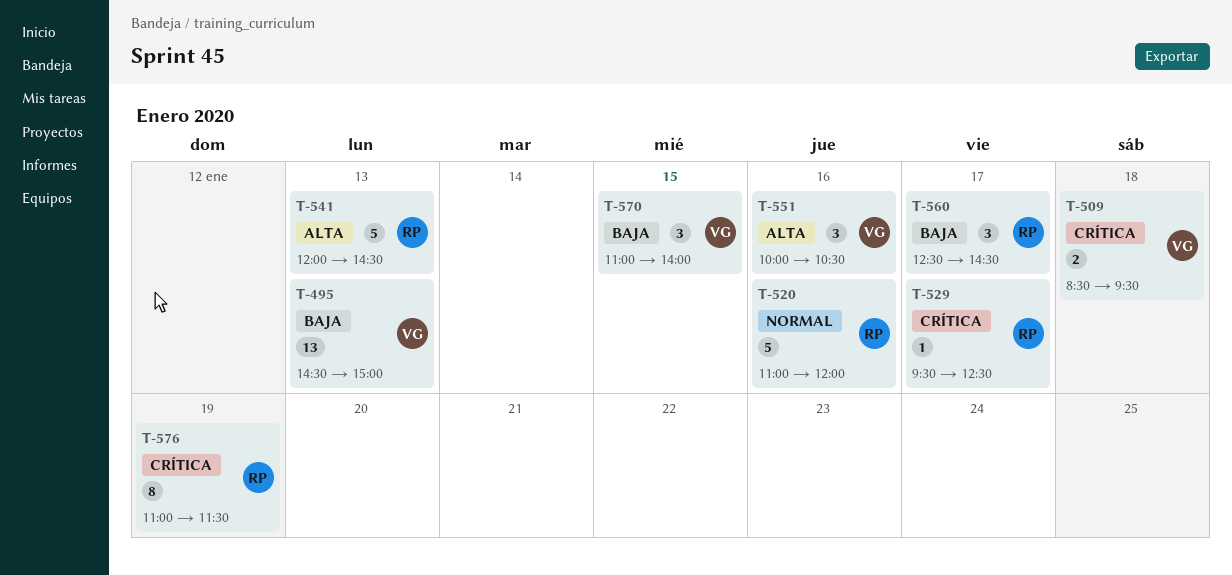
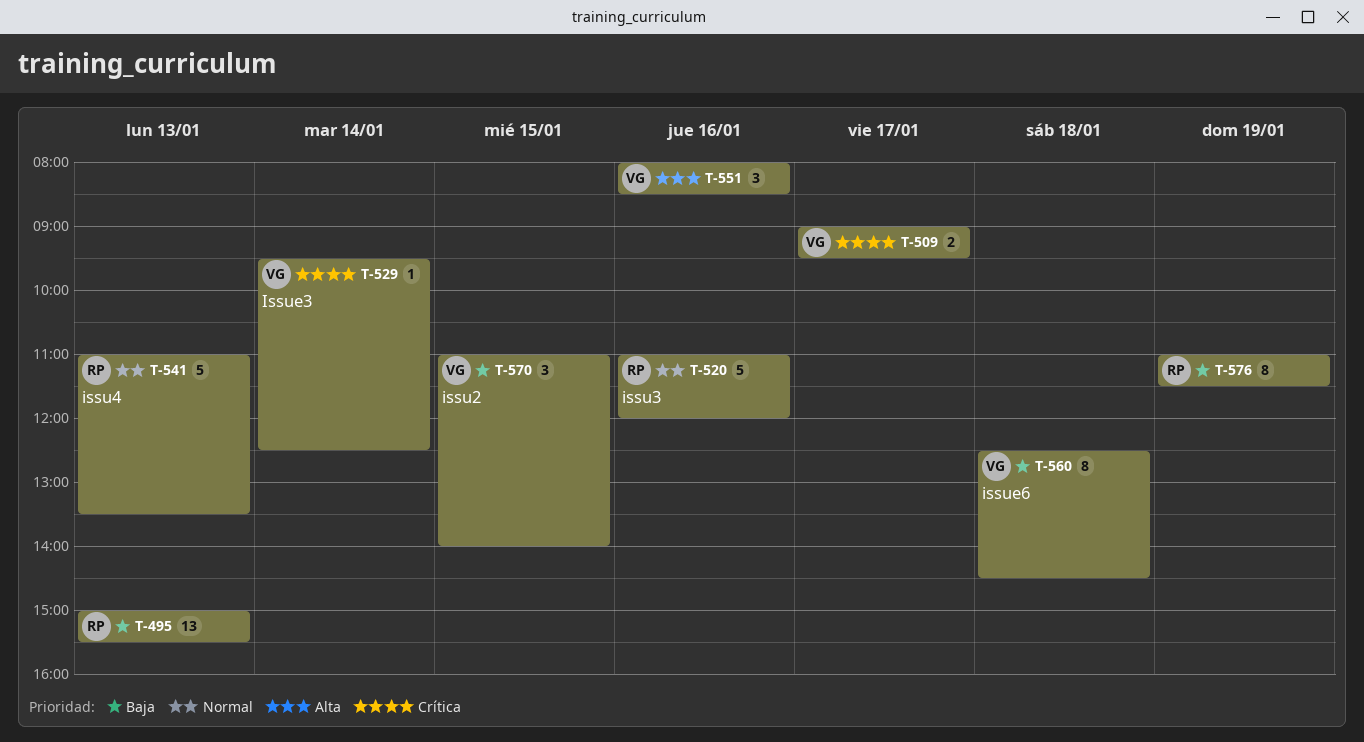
T-495, owner: VG -> RP
T-495, begins: 14:30 -> 15:00
T-495, ends: 15:00 -> 15:30
T-509, day: Jan 18 -> Jan 17
T-509, begins: 08:30 -> 09:00
T-529, owner: RP -> VG
T-529, day: Jan 17 -> Jan 14
T-541, priority: Alta -> Normal
T-541, begins: 12:00 -> 11:00
T-541, ends: 14:30 -> 13:30
T-551, begins: 10:00 -> 08:00
T-551, ends: 10:30 -> 08:30
T-560, owner: RP -> VG
T-560, estimate: 3 -> 8
T-560, day: Jan 17 -> Jan 18
T-576, priority: Crítica -> Baja

